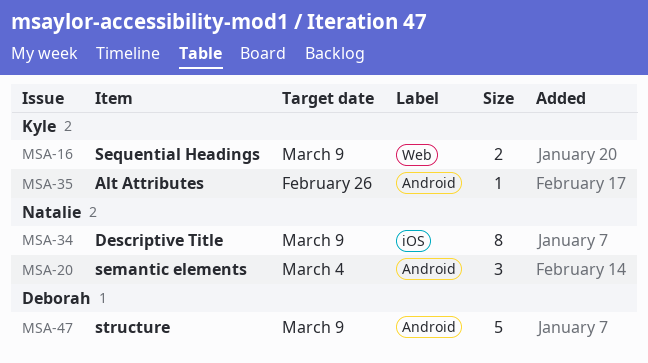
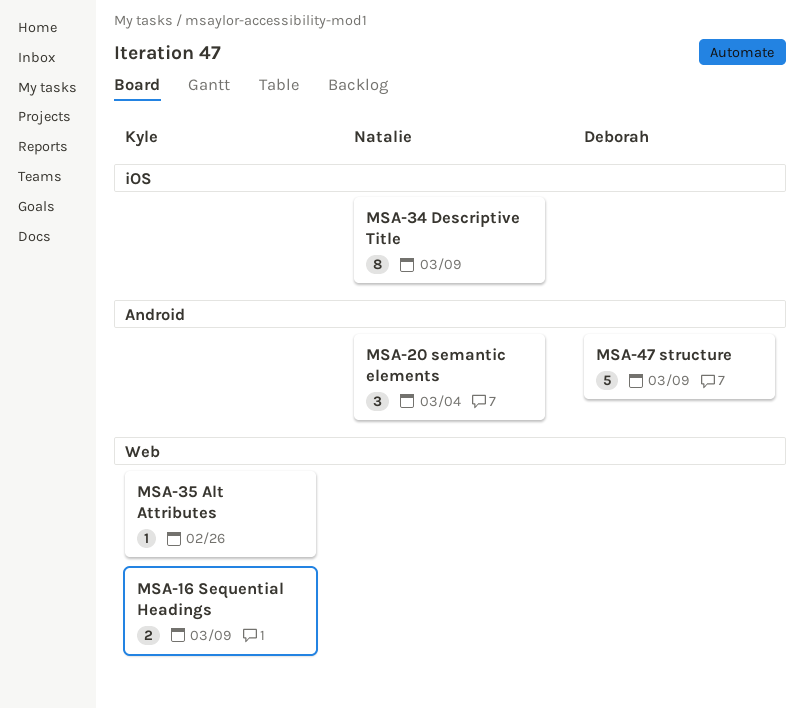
MSA-35, label: Android -> Web

